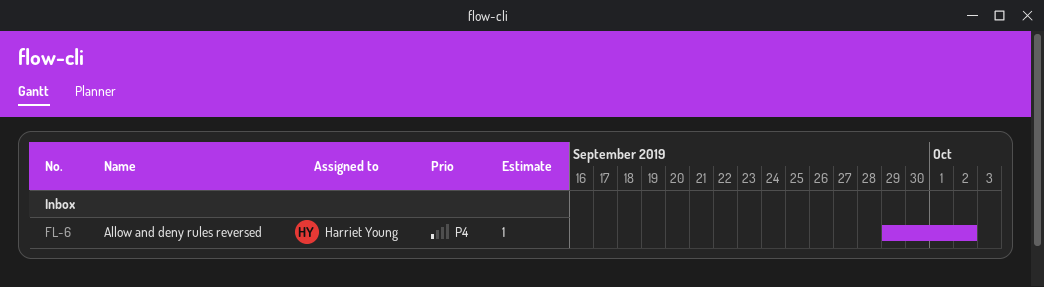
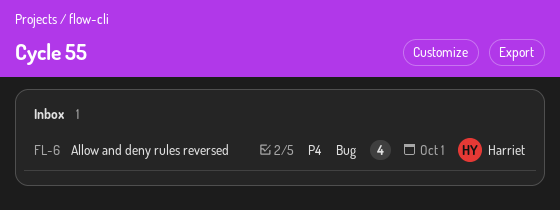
FL-6, estimate: 1 -> 4
FL-6, due: Oct 2 -> Oct 1

